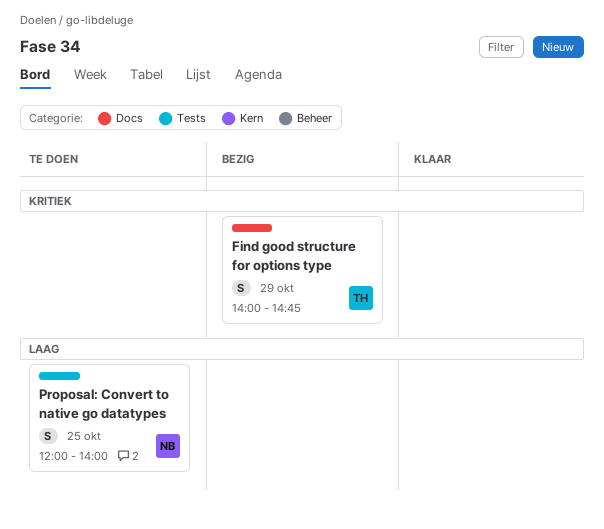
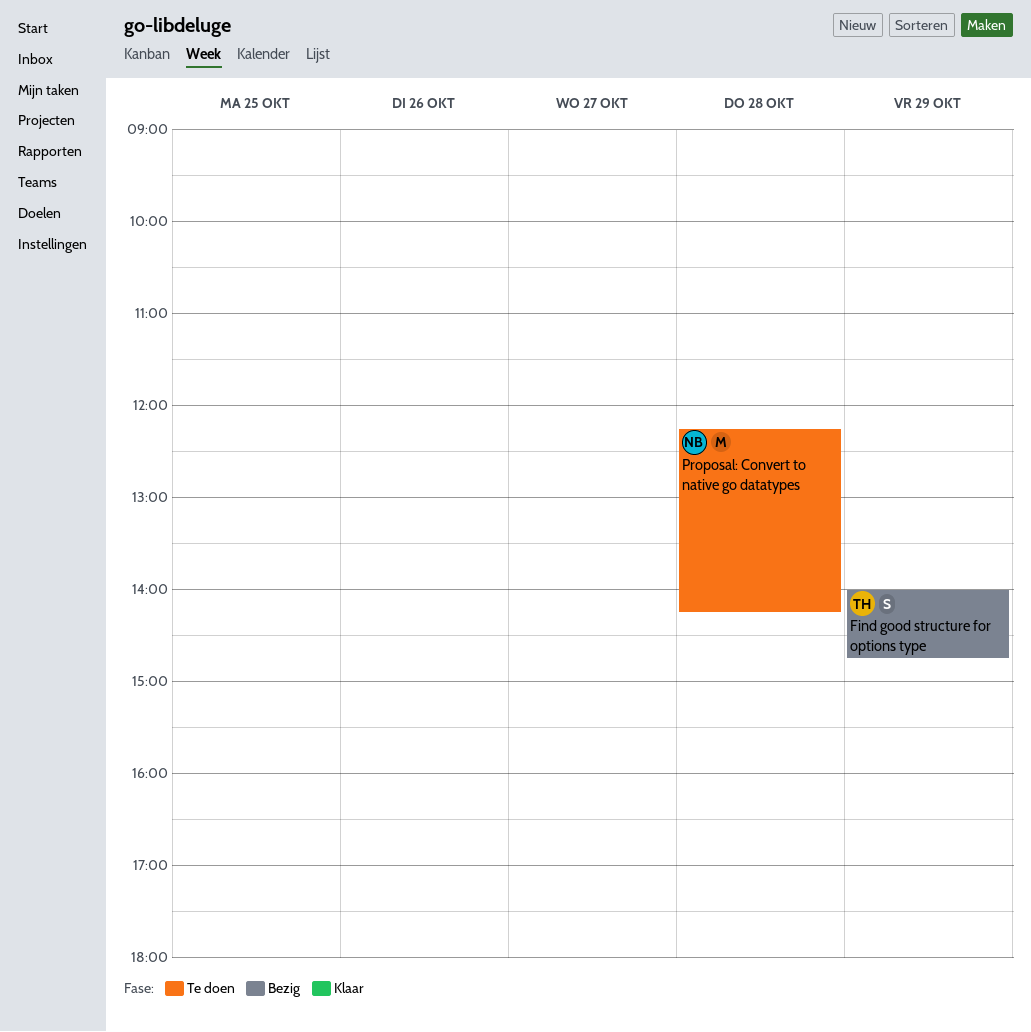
Proposal: Convert to native go datatypes, estimate: S -> M
Proposal: Convert to native go datatypes, day: Oct 25 -> Oct 28
Proposal: Convert to native go datatypes, begins: 12:00 -> 12:15
Proposal: Convert to native go datatypes, ends: 14:00 -> 14:15

